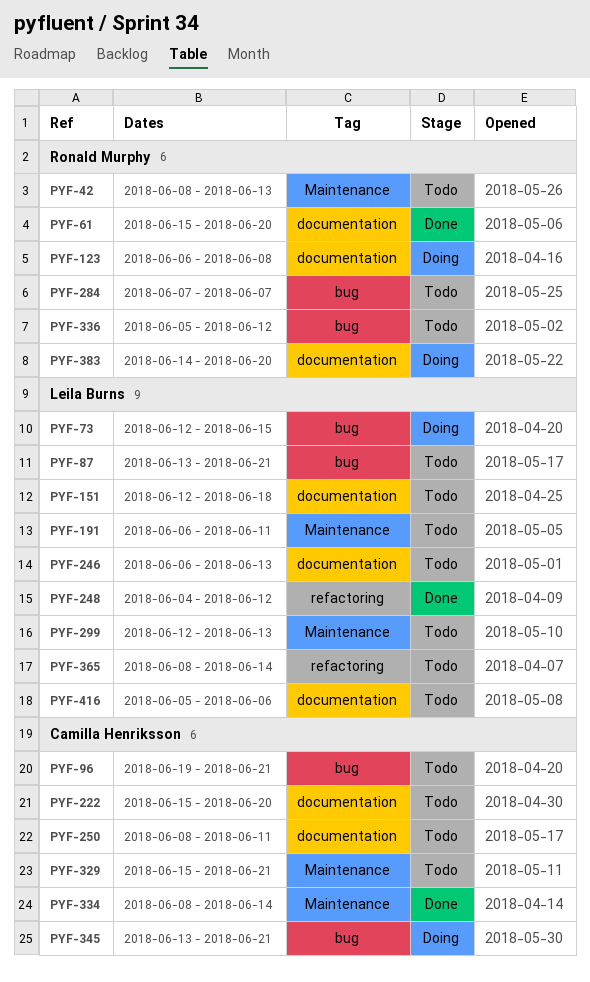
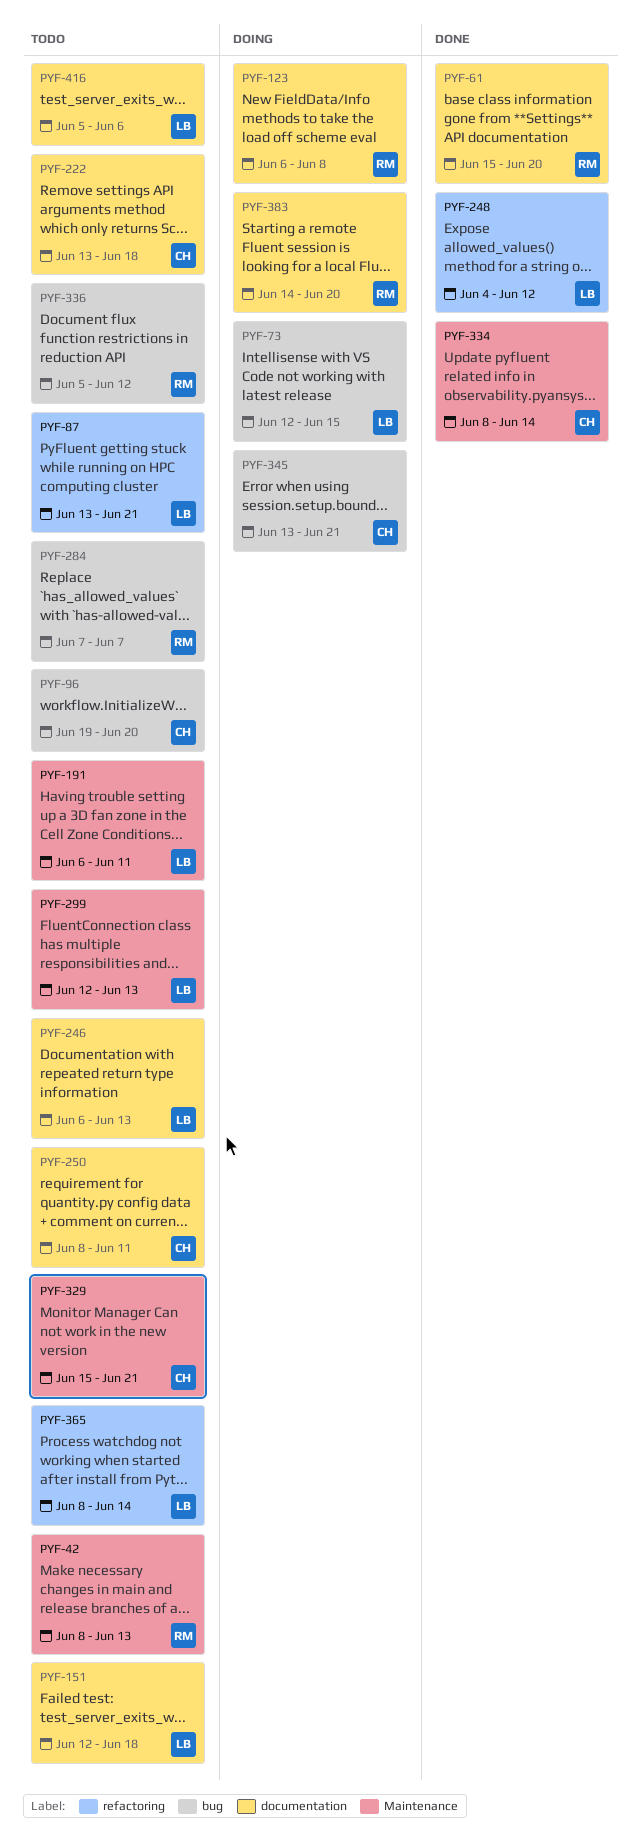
PYF-87, label: bug -> refactoring
PYF-96, due: Jun 21 -> Jun 20
PYF-222, start: Jun 15 -> Jun 13
PYF-222, due: Jun 20 -> Jun 18

